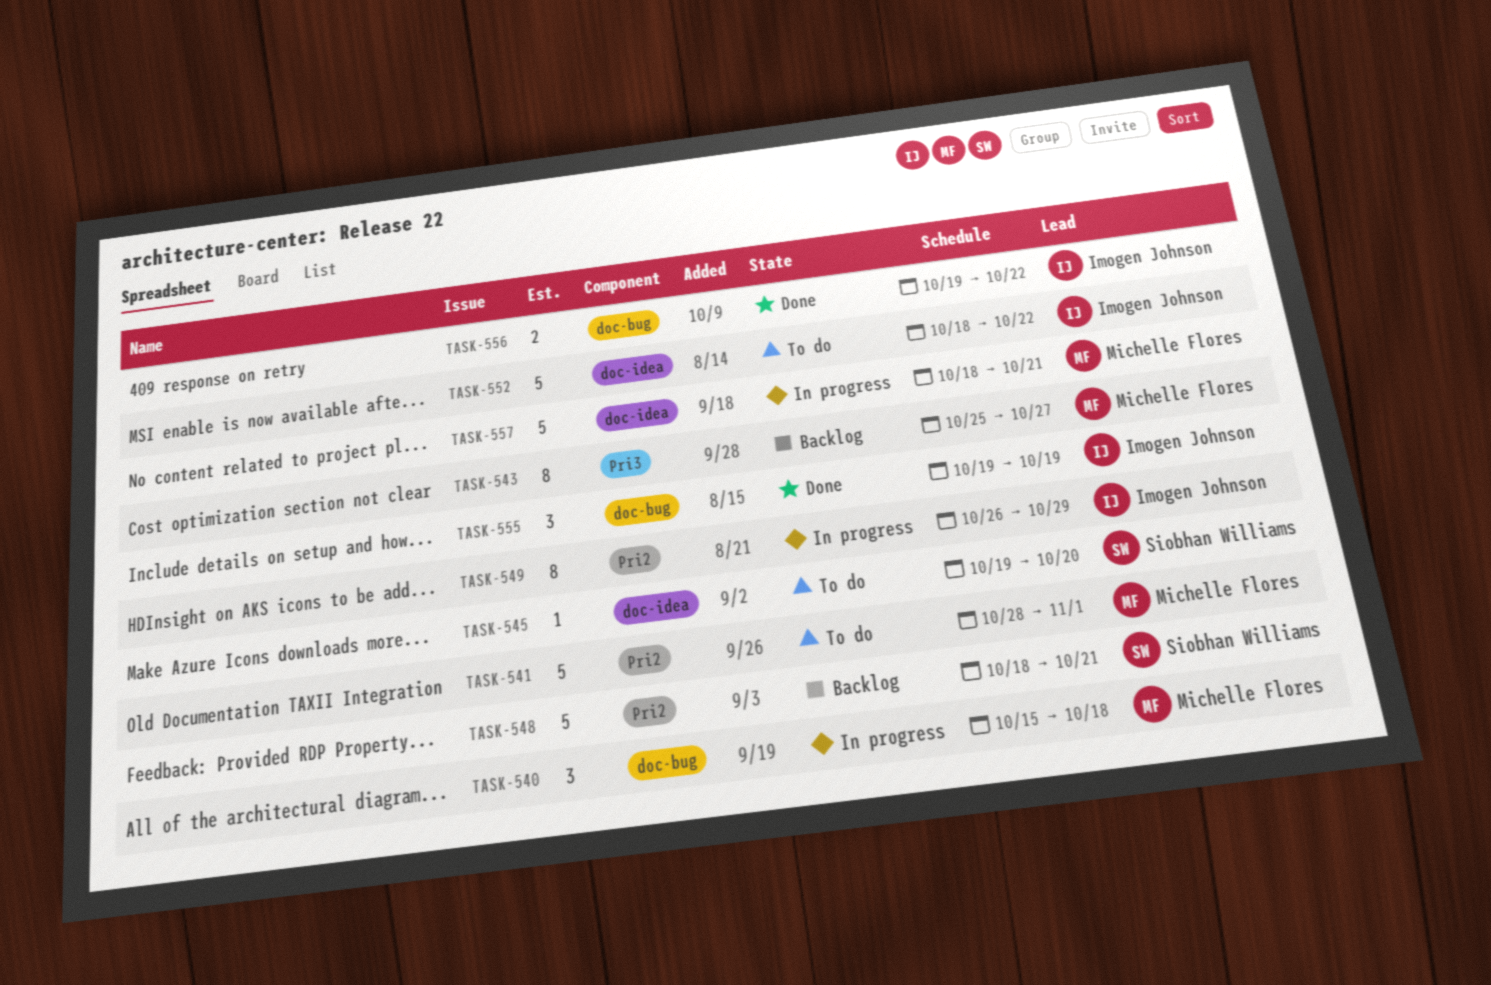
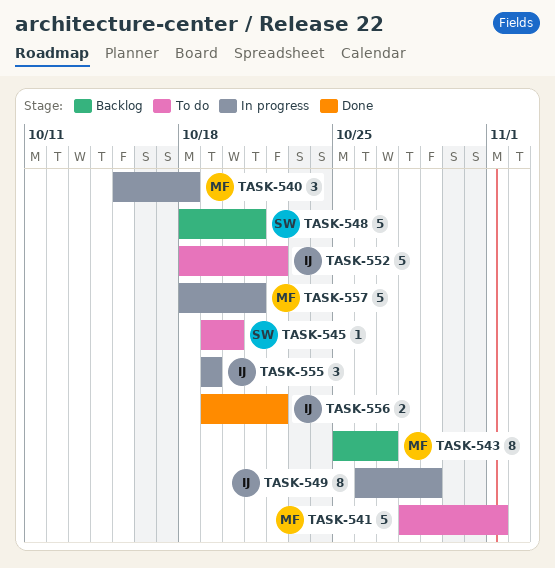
TASK-555, status: Done -> In progress

